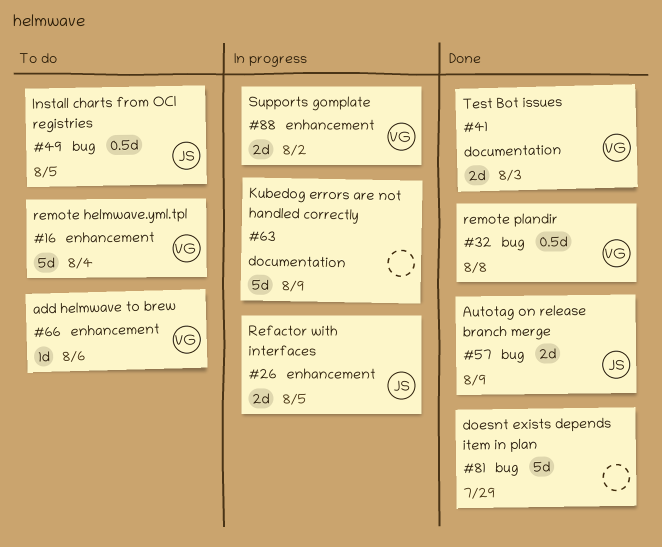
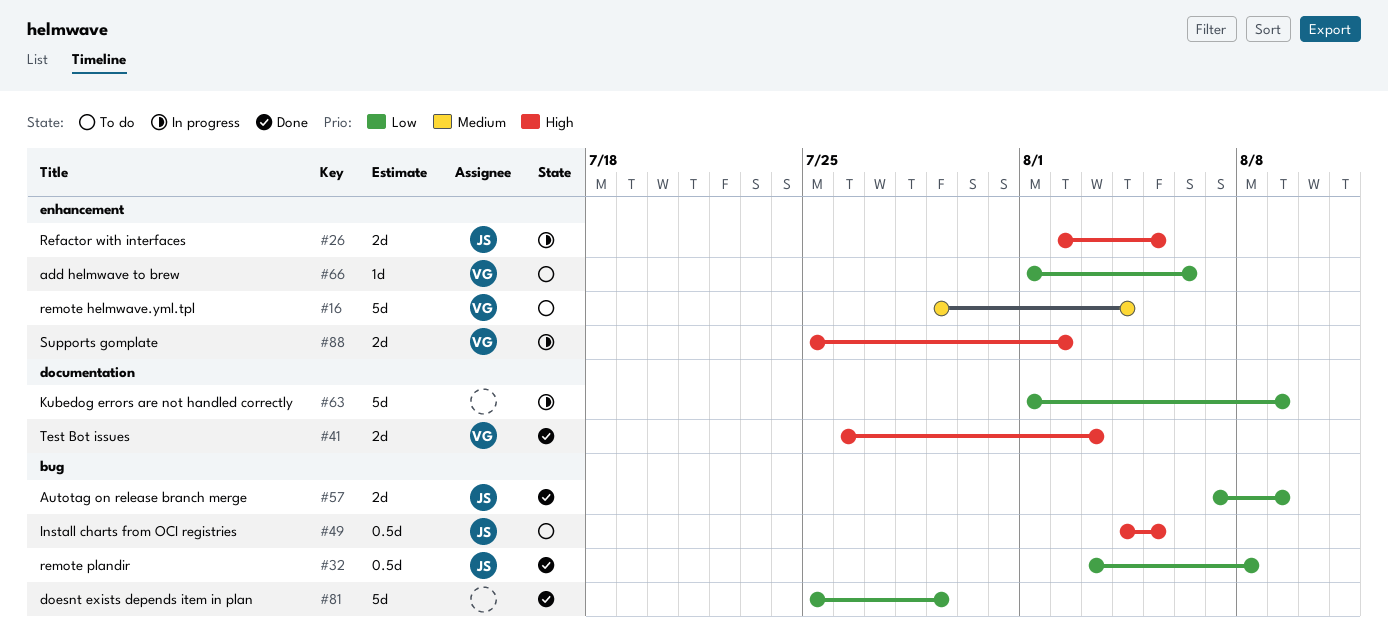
#32, owner: VG -> JS

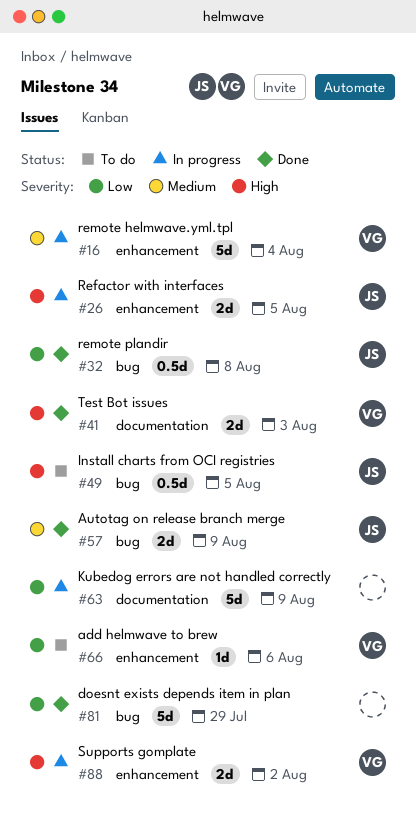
#16, status: To do -> In progress
#57, priority: Low -> Medium

